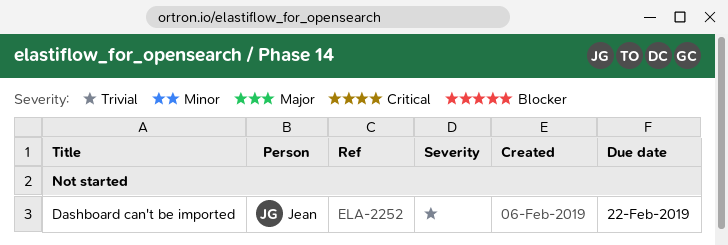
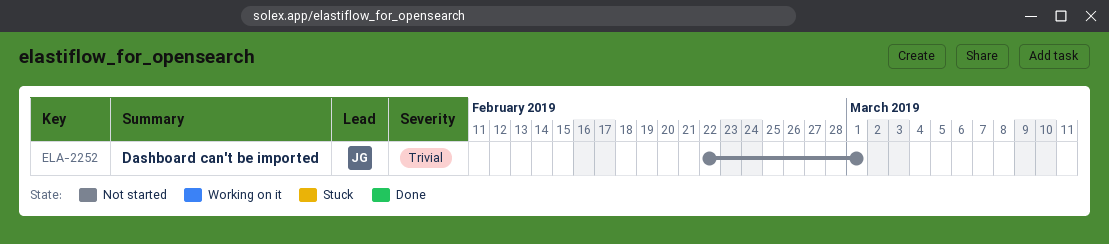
ELA-2252, due: Feb 22 -> Mar 1

